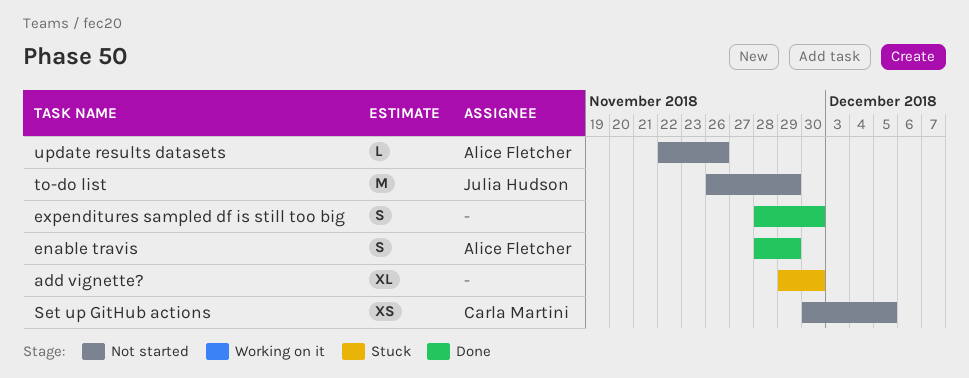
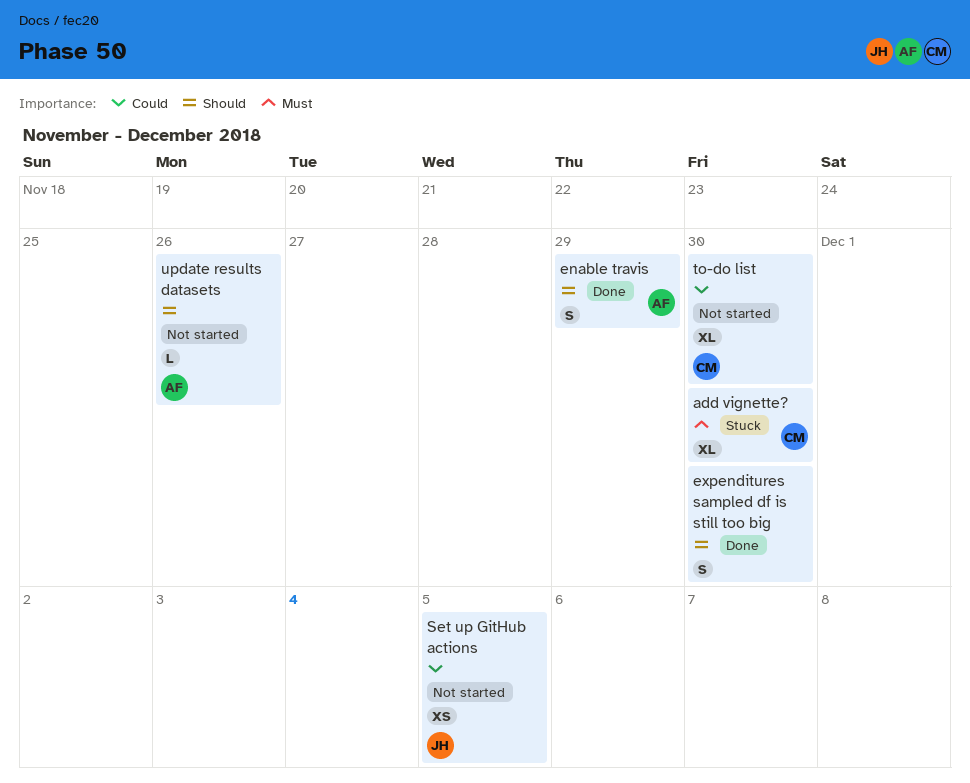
add vignette?, owner: none -> Carla Martini
Set up GitHub actions, owner: Carla Martini -> Julia Hudson
to-do list, owner: Julia Hudson -> Carla Martini
to-do list, estimate: M -> XL
to-do list, due: Nov 29 -> Nov 30

